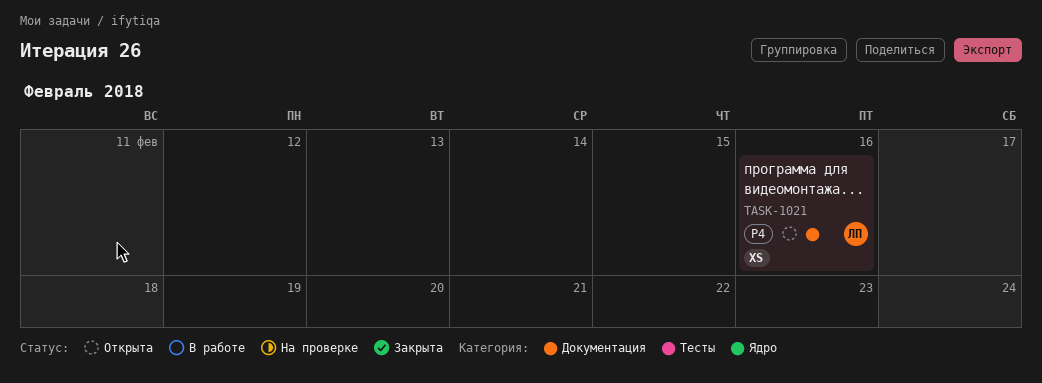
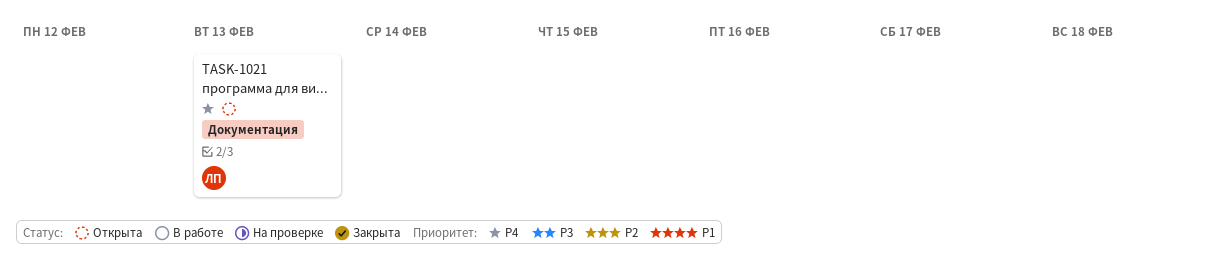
TASK-1021, due: Feb 16 -> Feb 13

